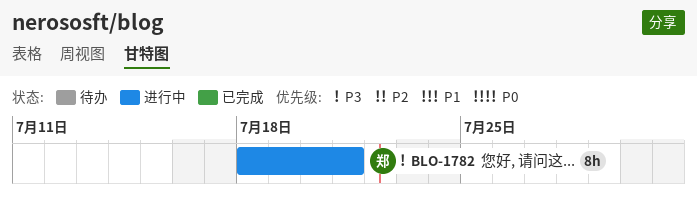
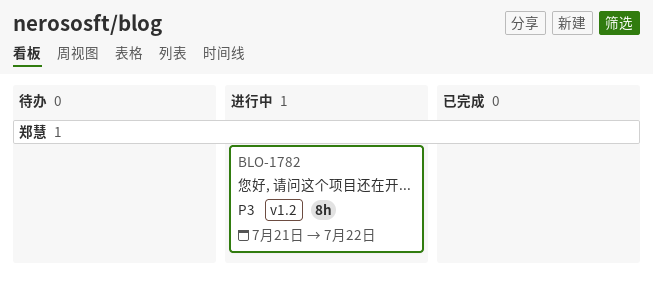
BLO-1782, start: Jul 18 -> Jul 21
BLO-1782, due: Jul 21 -> Jul 22

